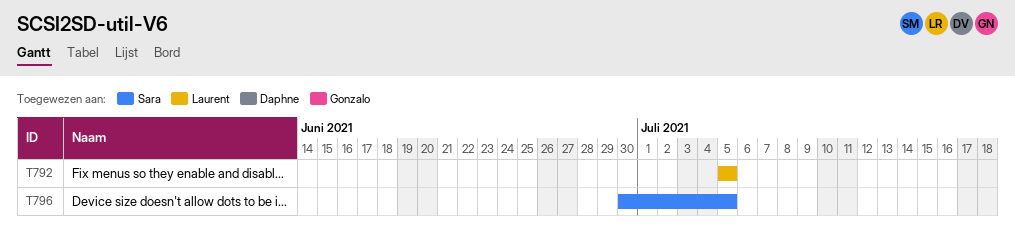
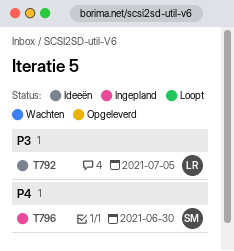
T796, due: Jul 5 -> Jun 30

